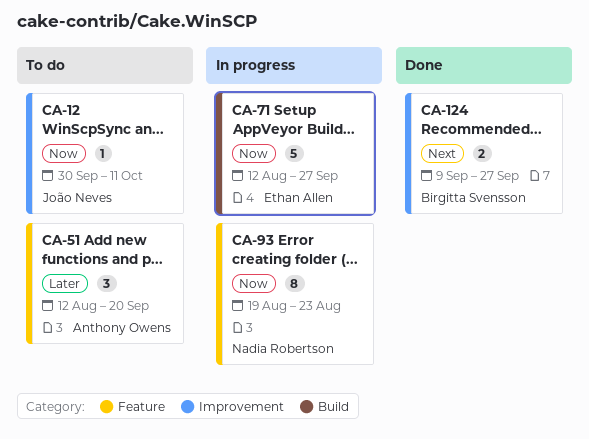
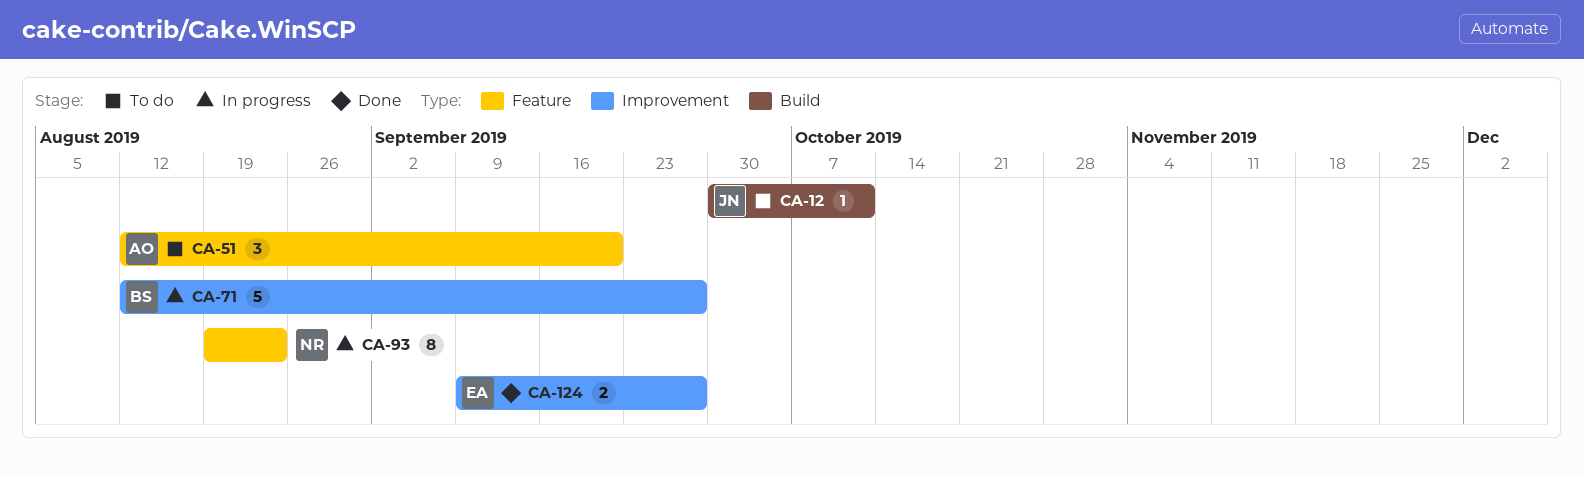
CA-12, label: Improvement -> Build
CA-71, owner: Ethan Allen -> Birgitta Svensson
CA-71, label: Build -> Improvement
CA-124, owner: Birgitta Svensson -> Ethan Allen

